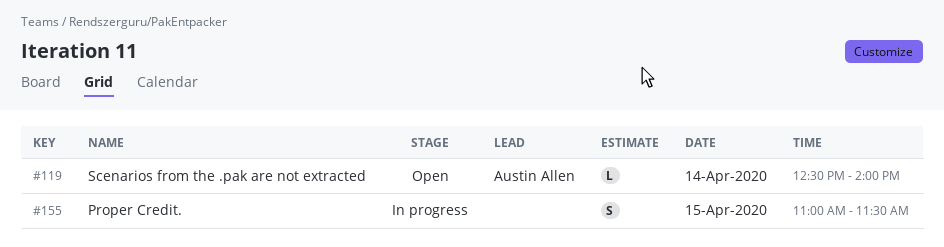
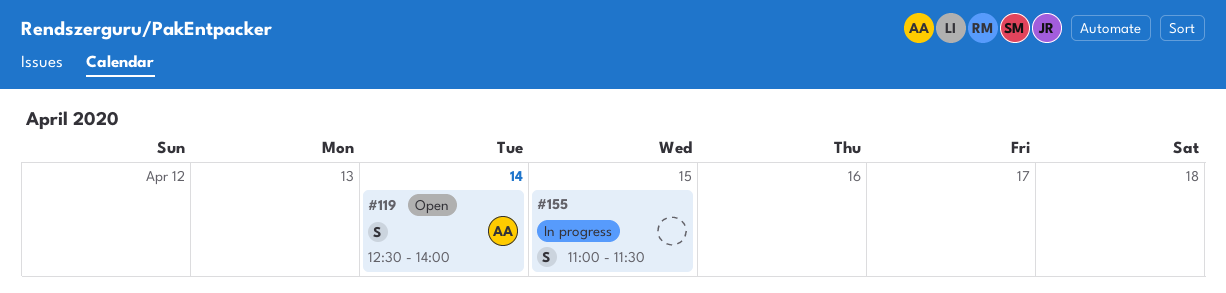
#119, estimate: L -> S

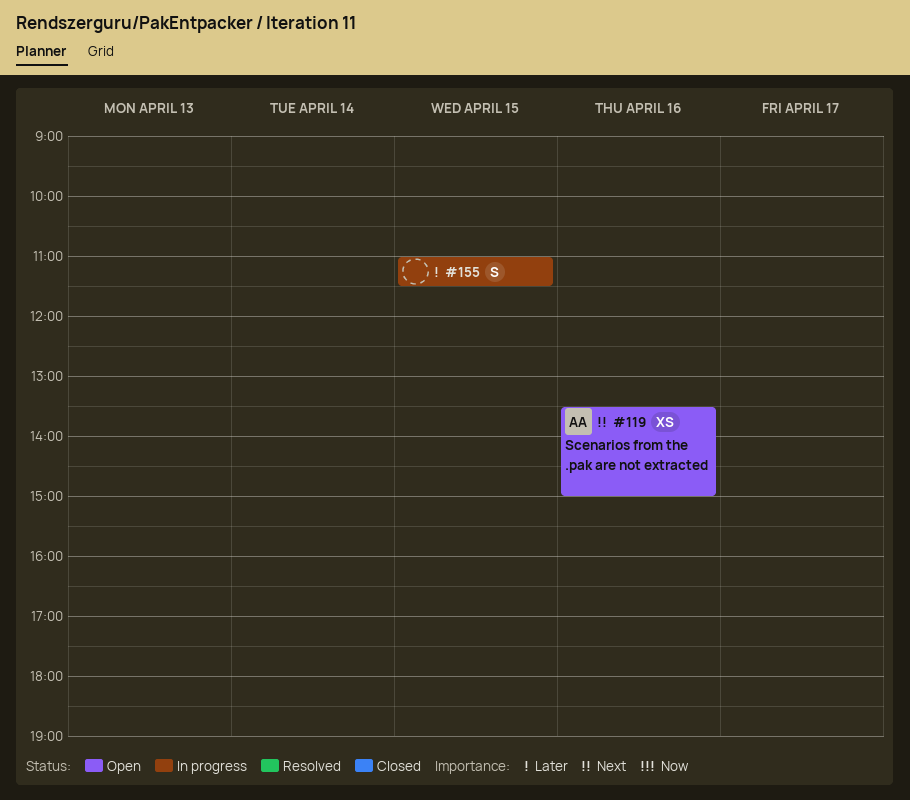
#119, estimate: S -> XS
#119, day: Apr 14 -> Apr 16
#119, begins: 12:30 -> 13:30
#119, ends: 14:00 -> 15:00

